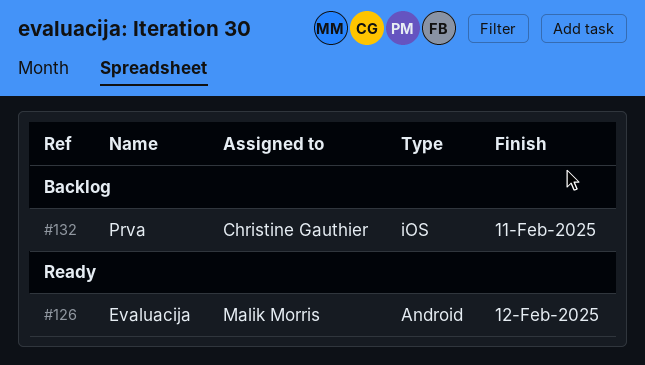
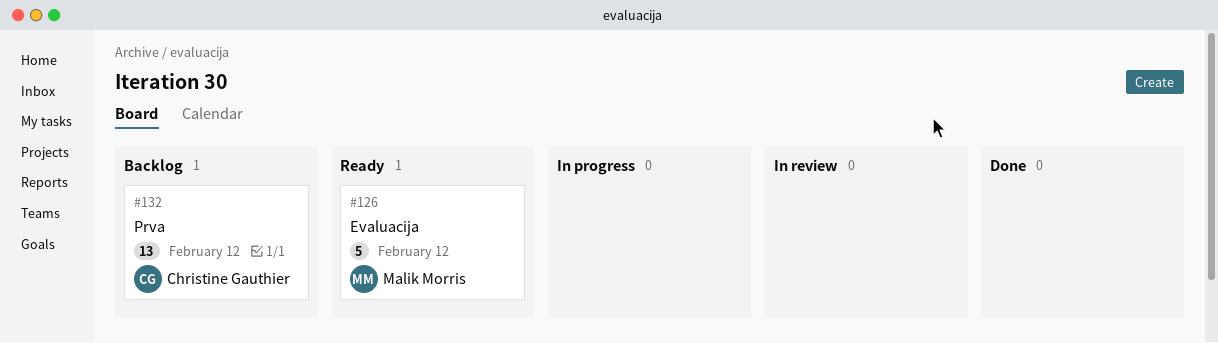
#132, due: Feb 11 -> Feb 12

